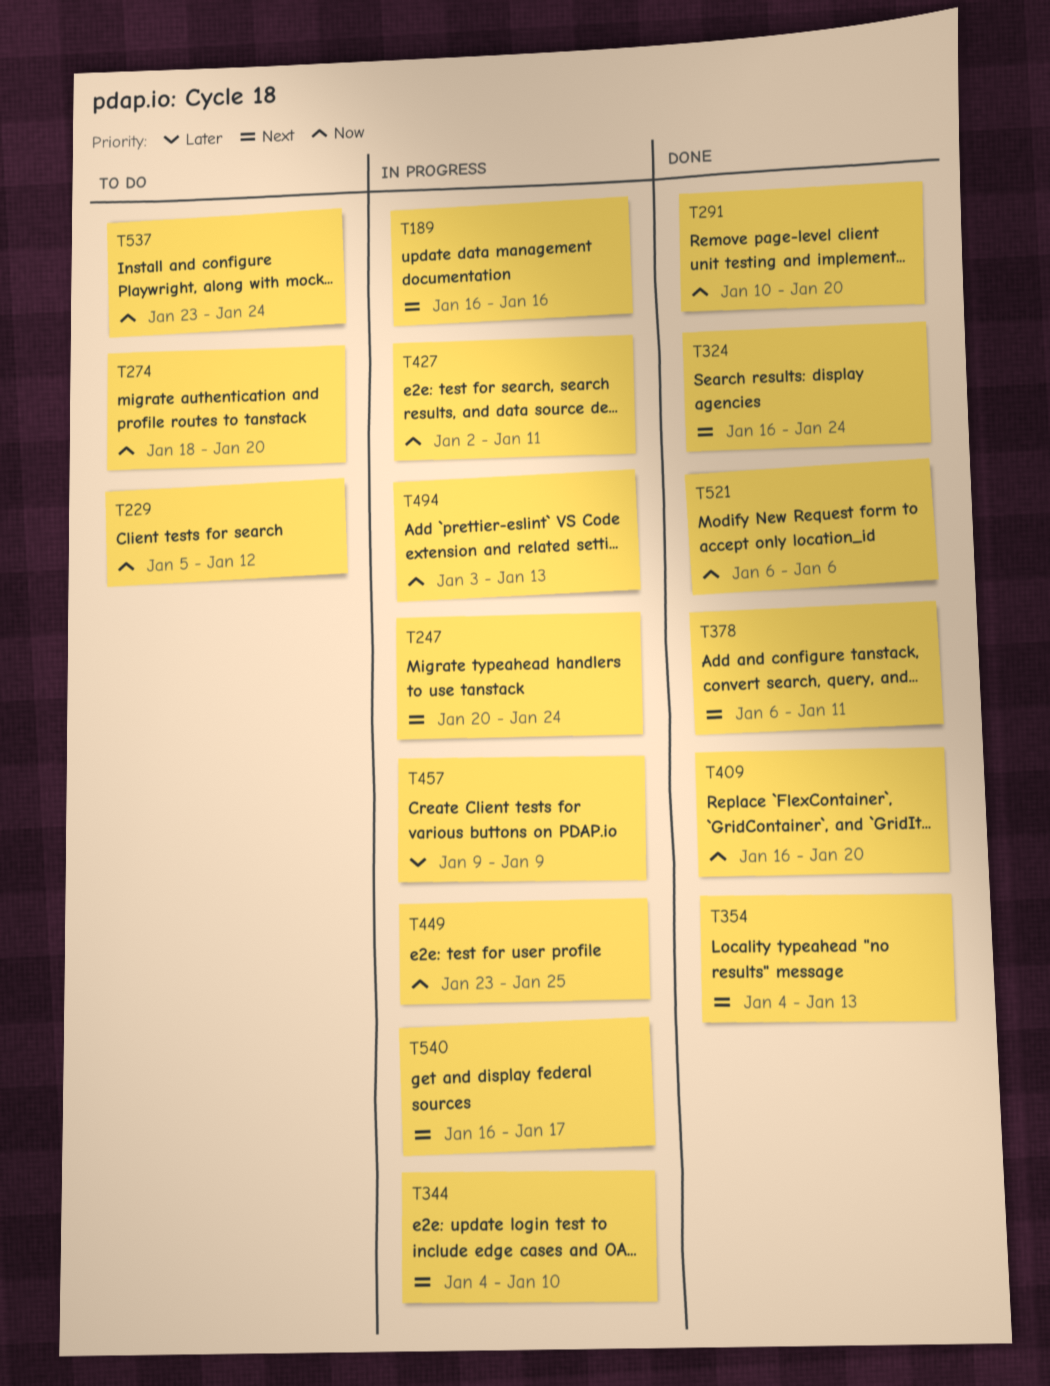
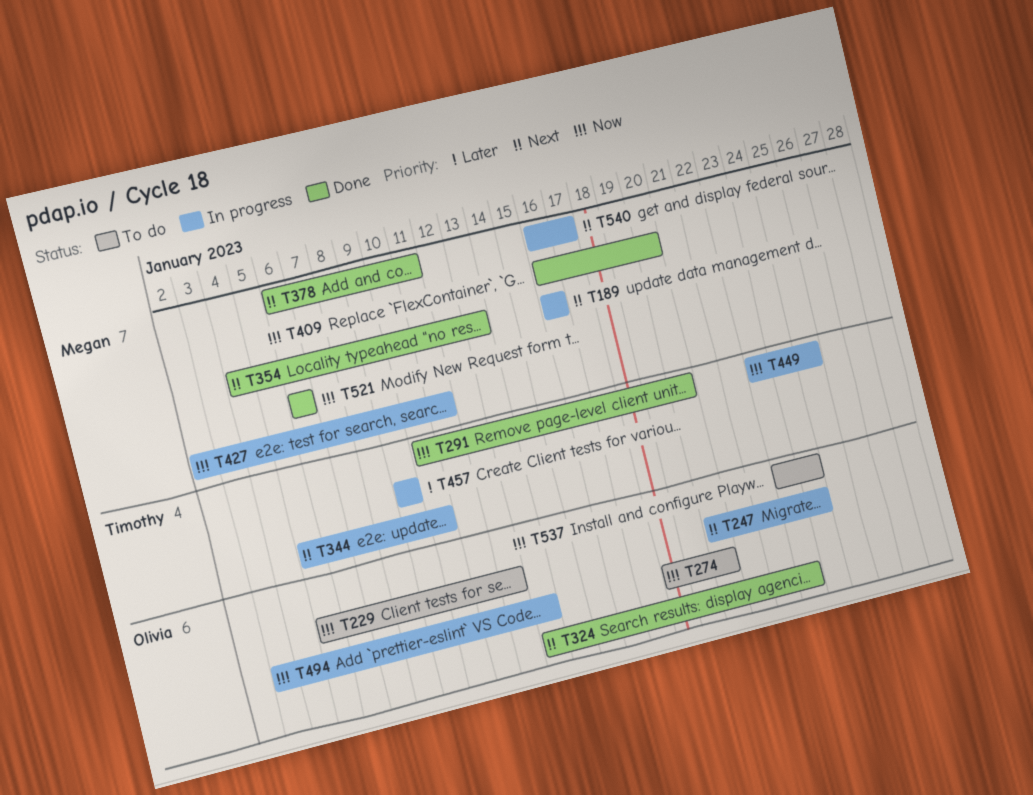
T324, start: Jan 16 -> Jan 13
T324, due: Jan 24 -> Jan 23
T344, start: Jan 4 -> Jan 5

